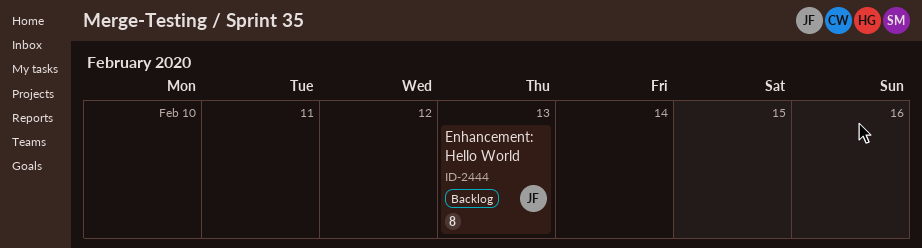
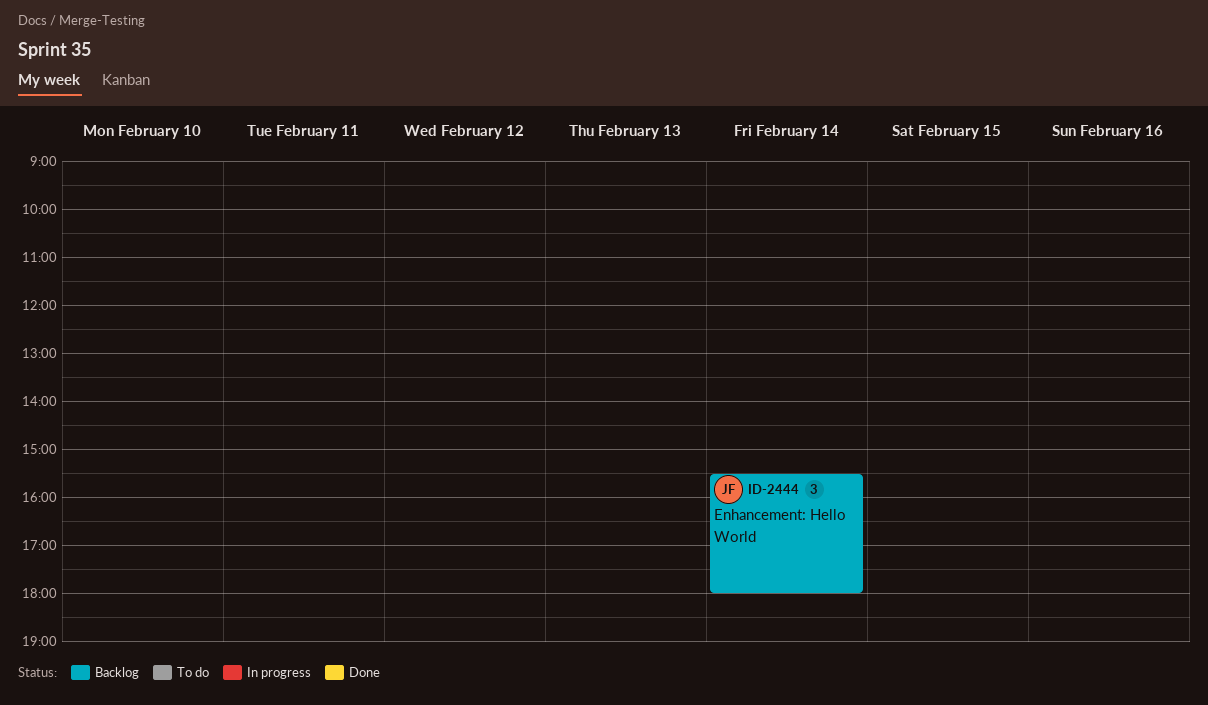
ID-2444, estimate: 8 -> 3
ID-2444, day: Feb 13 -> Feb 14

